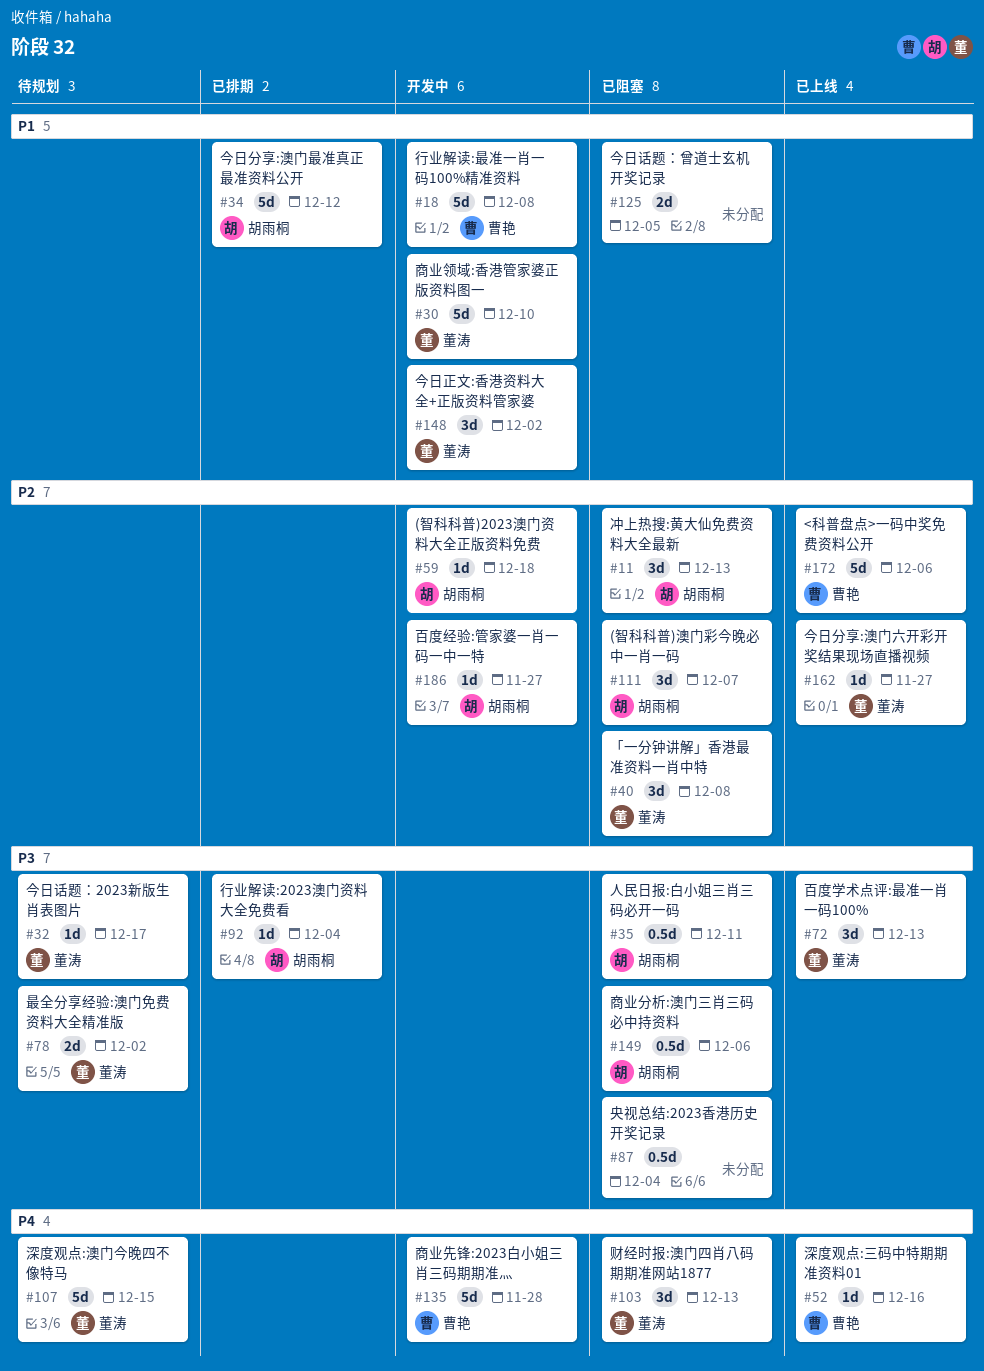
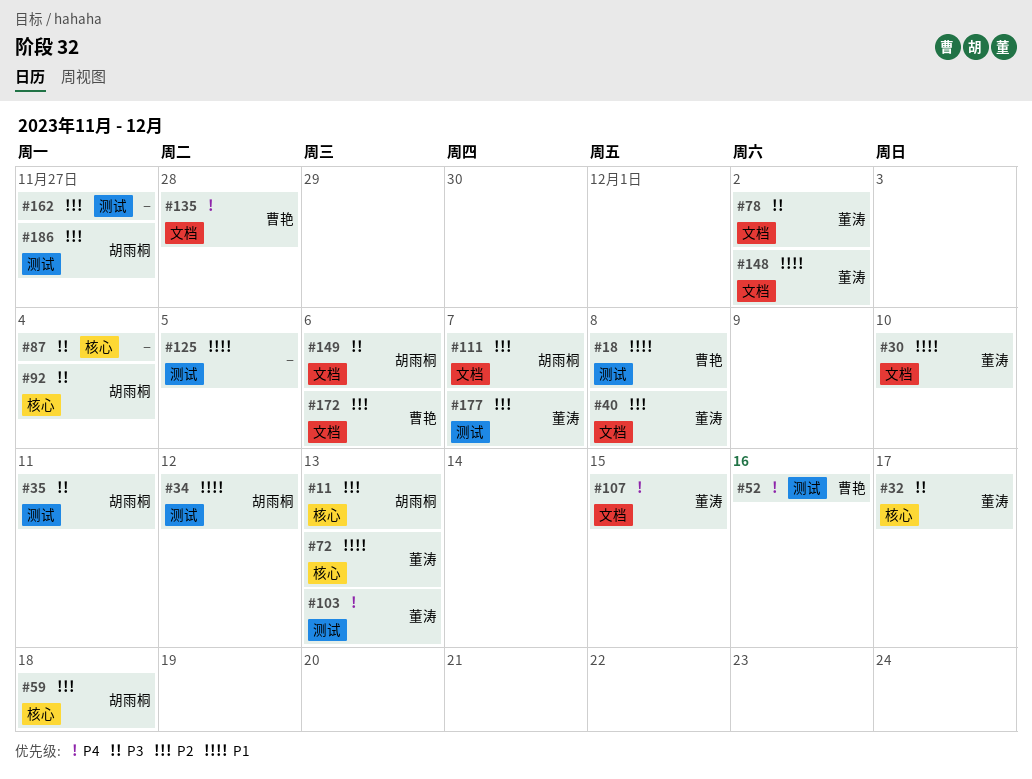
#72, priority: P3 -> P1
#162, owner: 董涛 -> none
#177: none -> present

